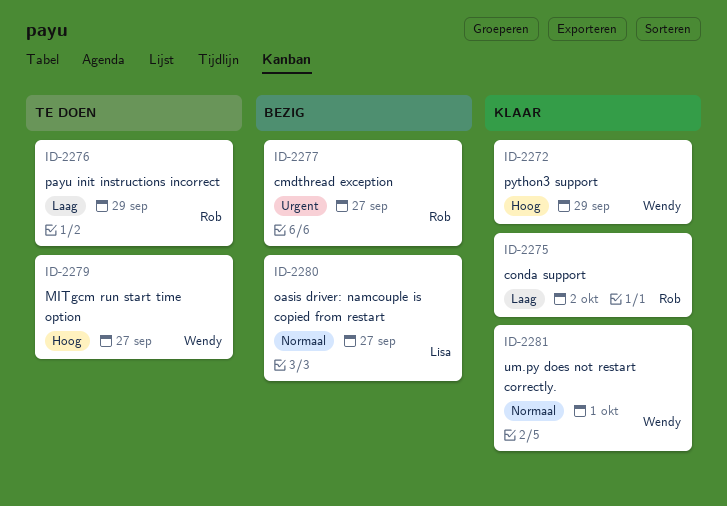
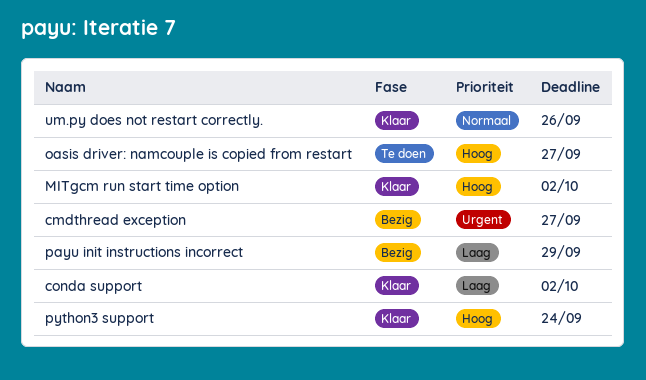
MITgcm run start time option, status: Te doen -> Klaar
MITgcm run start time option, due: Sep 27 -> Oct 2
oasis driver: namcouple is copied from restart, status: Bezig -> Te doen
oasis driver: namcouple is copied from restart, priority: Normaal -> Hoog
payu init instructions incorrect, status: Te doen -> Bezig
python3 support, due: Sep 29 -> Sep 24
um.py does not restart correctly., due: Oct 1 -> Sep 26

